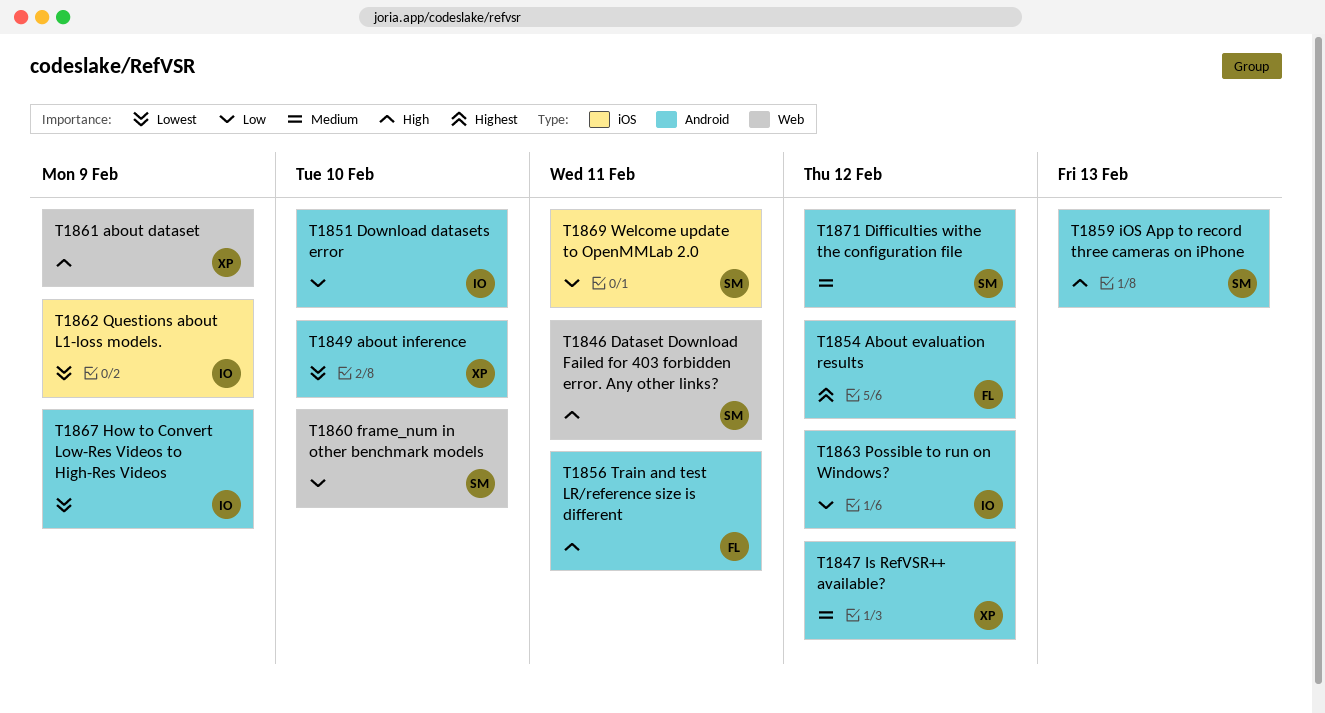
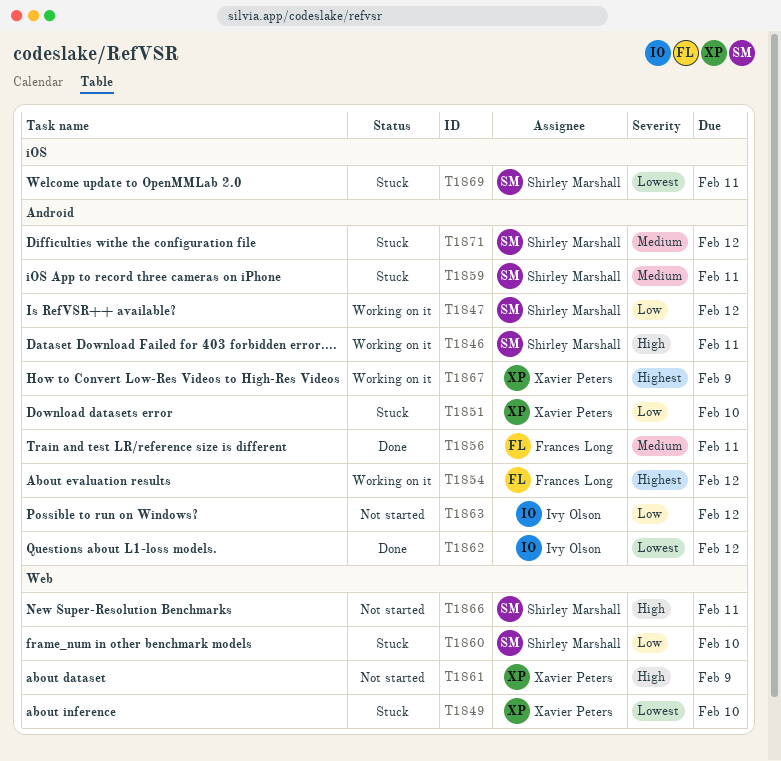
T1846, label: Web -> Android
T1847, owner: Xavier Peters -> Shirley Marshall
T1847, priority: Medium -> Low
T1849, label: Android -> Web
T1851, owner: Ivy Olson -> Xavier Peters
T1856, priority: High -> Medium
T1859, priority: High -> Medium
T1859, due: Feb 13 -> Feb 11
T1862, label: iOS -> Android
T1862, due: Feb 9 -> Feb 12
T1866: none -> present
T1867, owner: Ivy Olson -> Xavier Peters
T1867, priority: Lowest -> Highest
T1869, priority: Low -> Lowest

